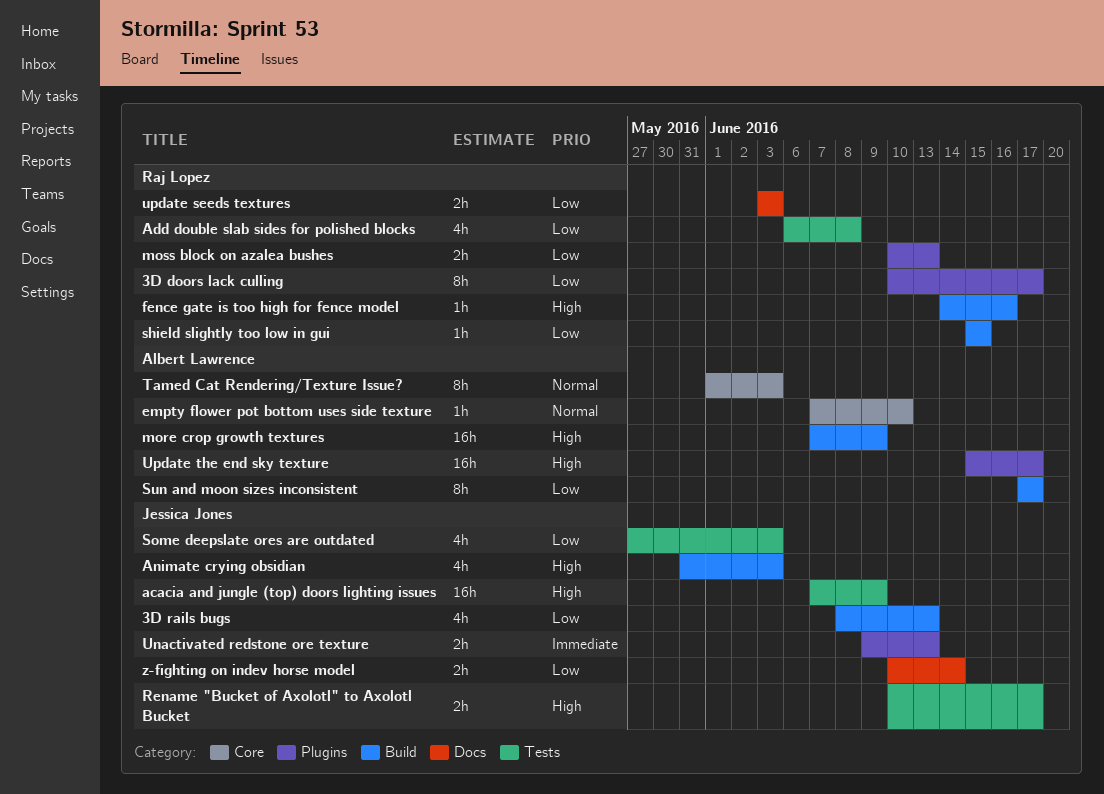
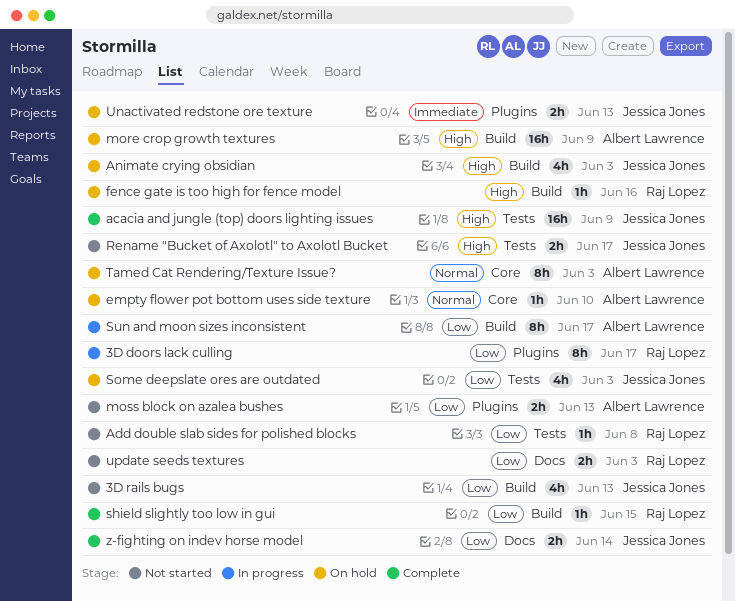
Add double slab sides for polished blocks, estimate: 4h -> 1h
moss block on azalea bushes, owner: Raj Lopez -> Albert Lawrence
Update the end sky texture: present -> none

